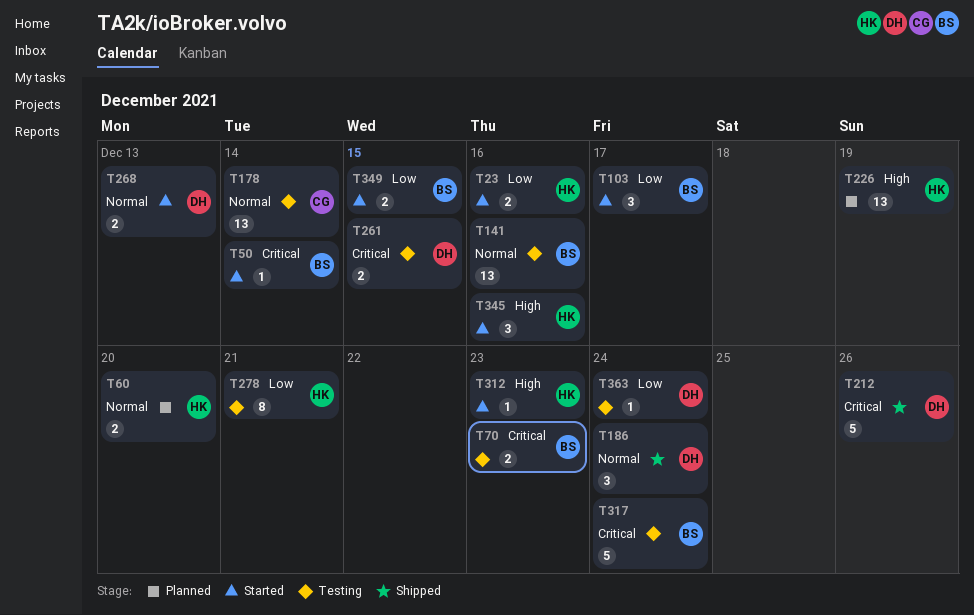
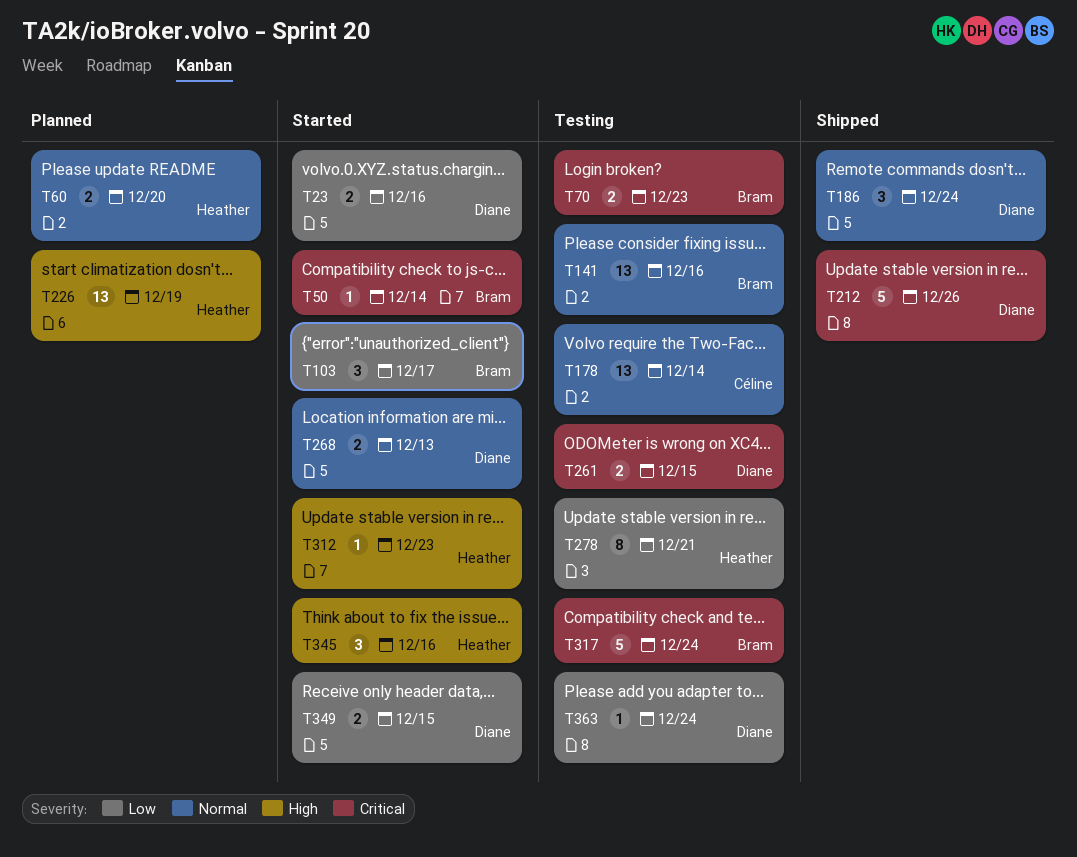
T23, owner: Heather -> Diane
T349, owner: Bram -> Diane

